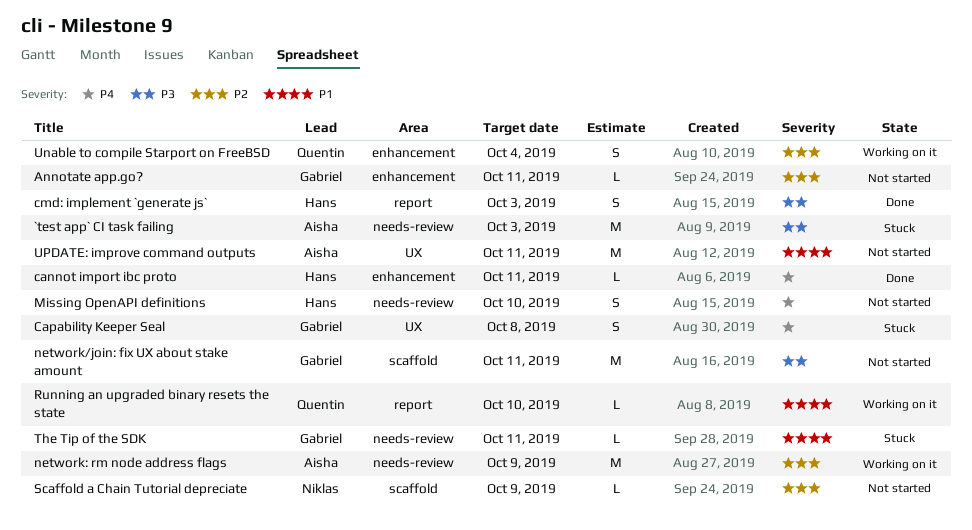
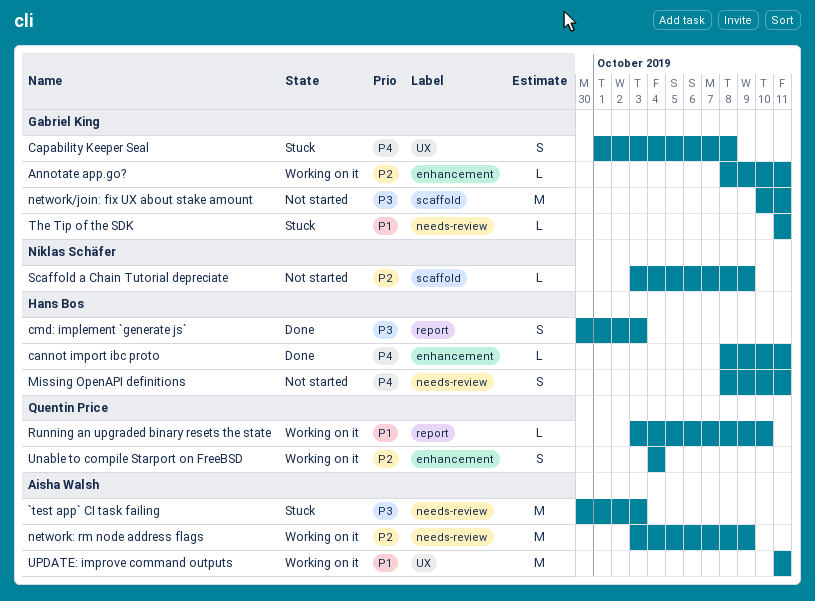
Annotate app.go?, status: Not started -> Working on it
Missing OpenAPI definitions, due: Oct 10 -> Oct 11
UPDATE: improve command outputs, status: Not started -> Working on it

